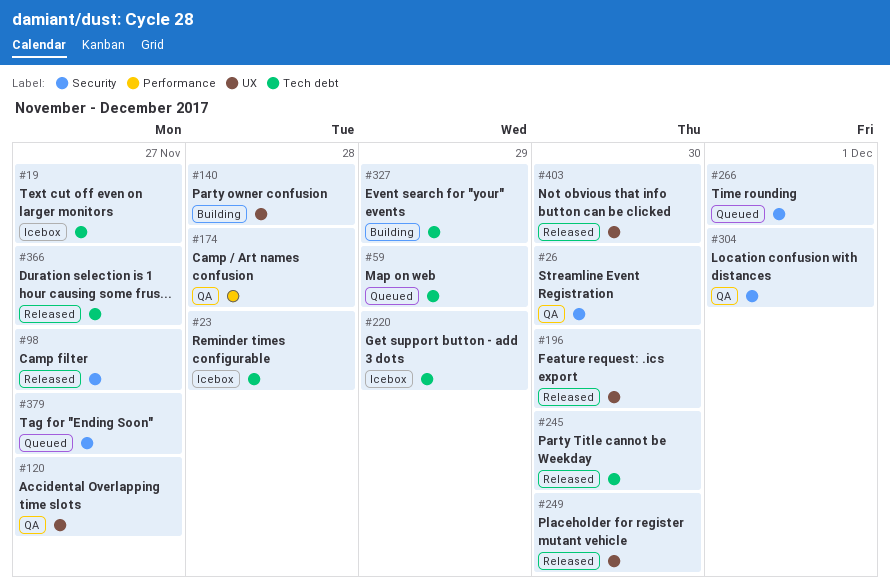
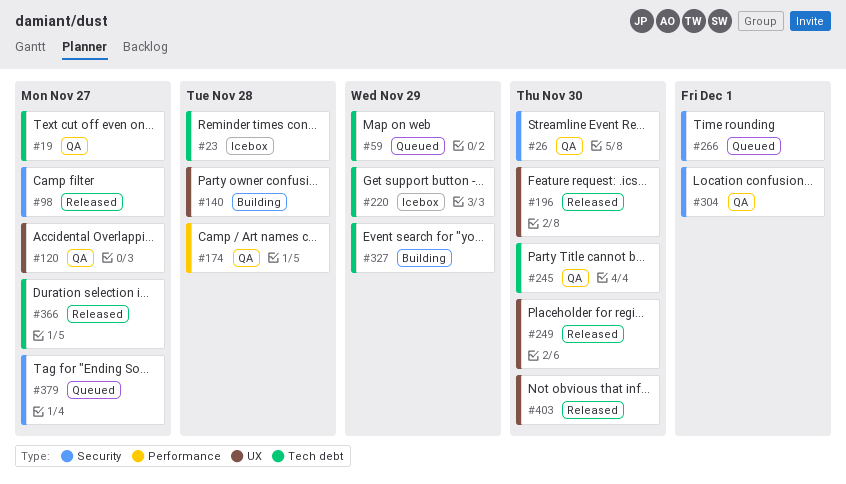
#19, status: Icebox -> QA
#245, status: Released -> QA

